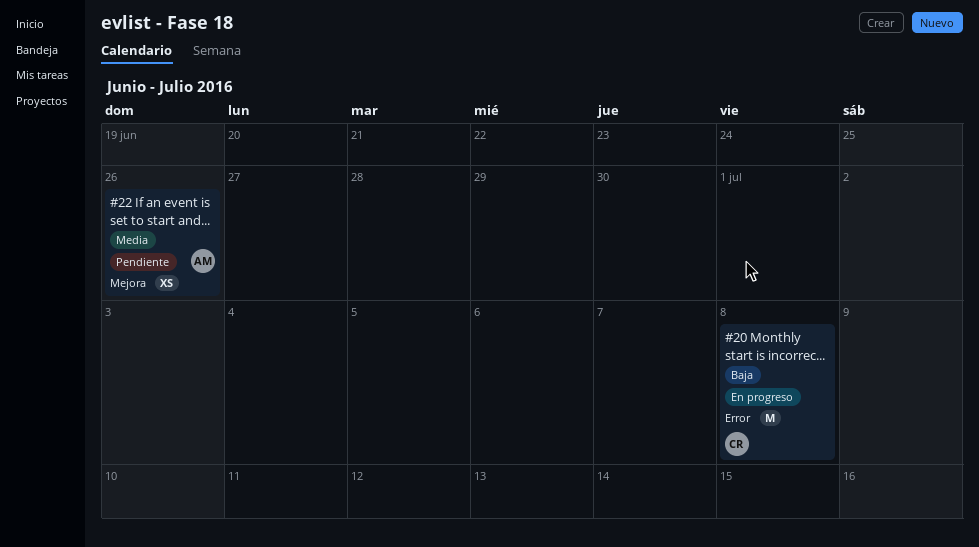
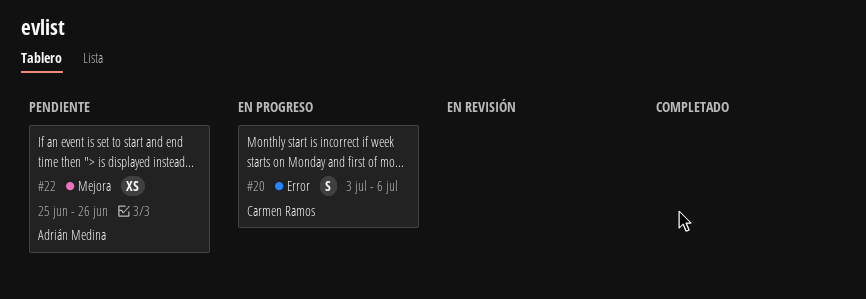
#20, estimate: M -> S
#20, due: Jul 8 -> Jul 6

